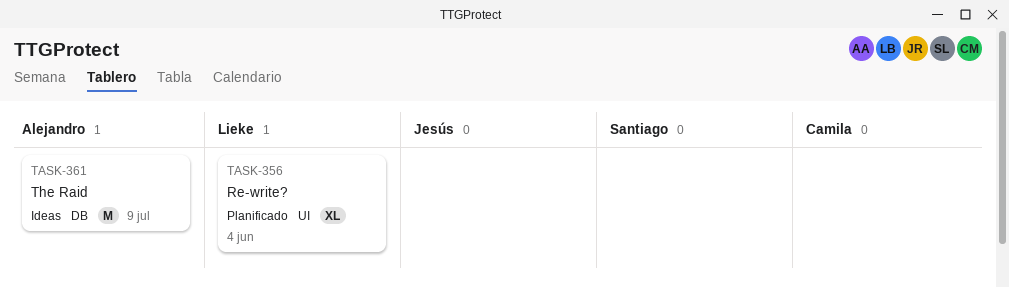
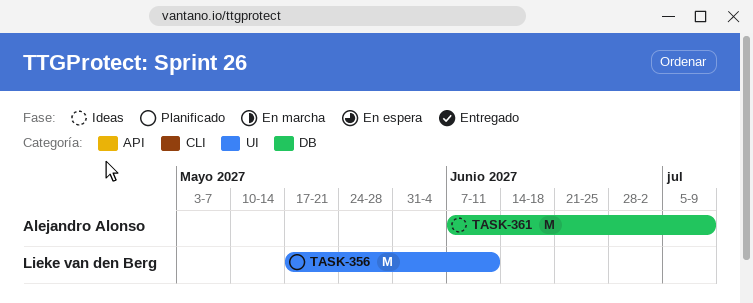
TASK-356, estimate: XL -> M
TASK-356, due: Jun 4 -> Jun 11

